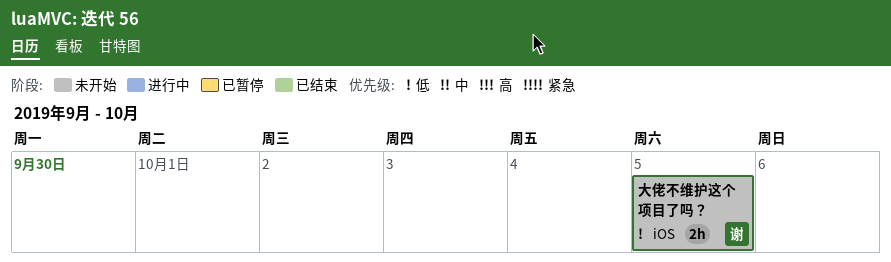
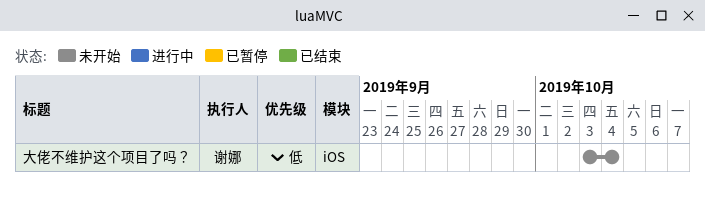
大佬不维护这个项目了吗？, due: Oct 5 -> Oct 4

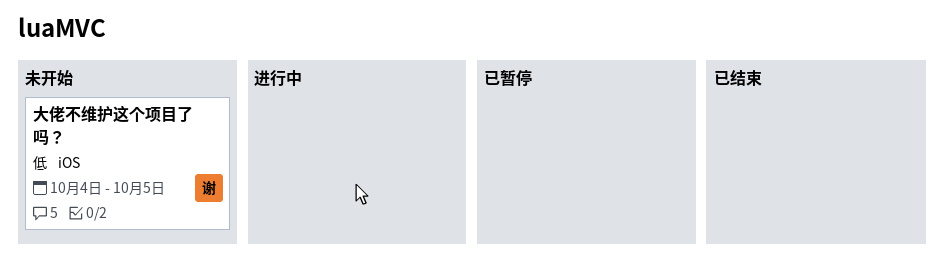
大佬不维护这个项目了吗？, start: Oct 3 -> Oct 4
大佬不维护这个项目了吗？, due: Oct 4 -> Oct 5

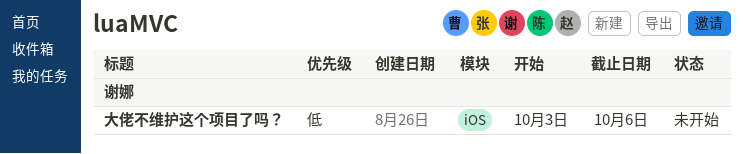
大佬不维护这个项目了吗？, start: Oct 4 -> Oct 3
大佬不维护这个项目了吗？, due: Oct 5 -> Oct 6

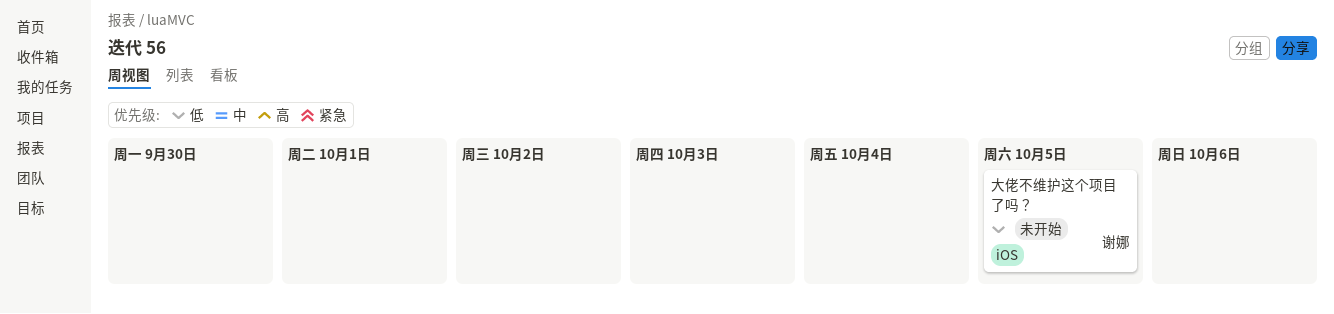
大佬不维护这个项目了吗？, due: Oct 6 -> Oct 5

